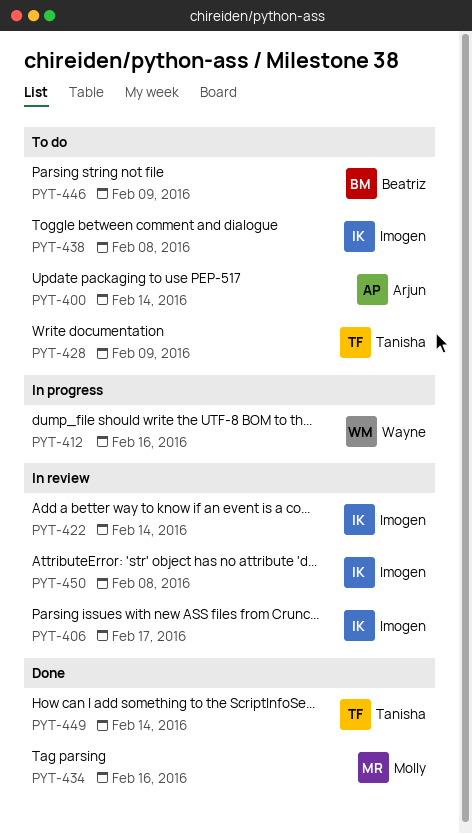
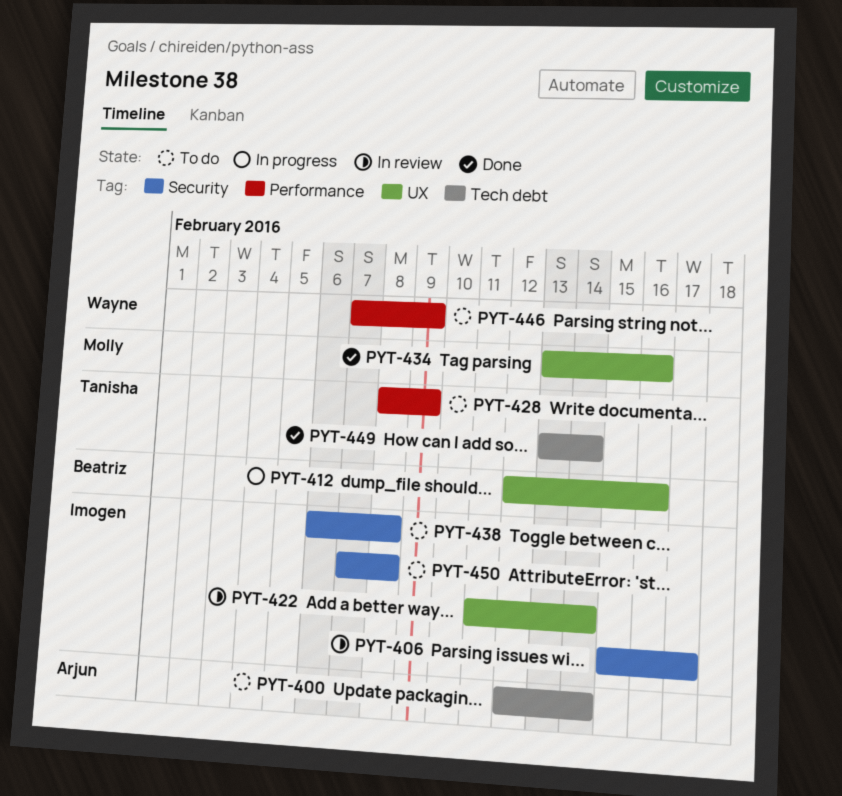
PYT-412, owner: Wayne -> Beatriz
PYT-446, owner: Beatriz -> Wayne
PYT-450, status: In review -> To do

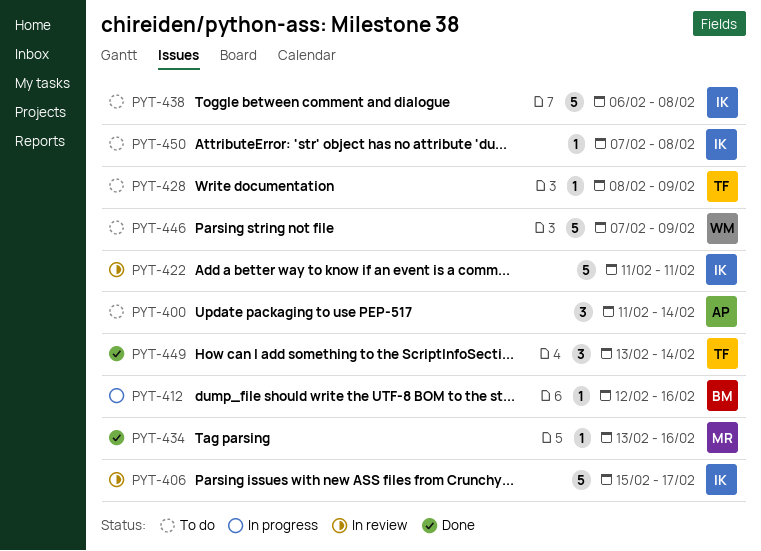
PYT-400, start: Feb 12 -> Feb 11
PYT-422, due: Feb 14 -> Feb 11

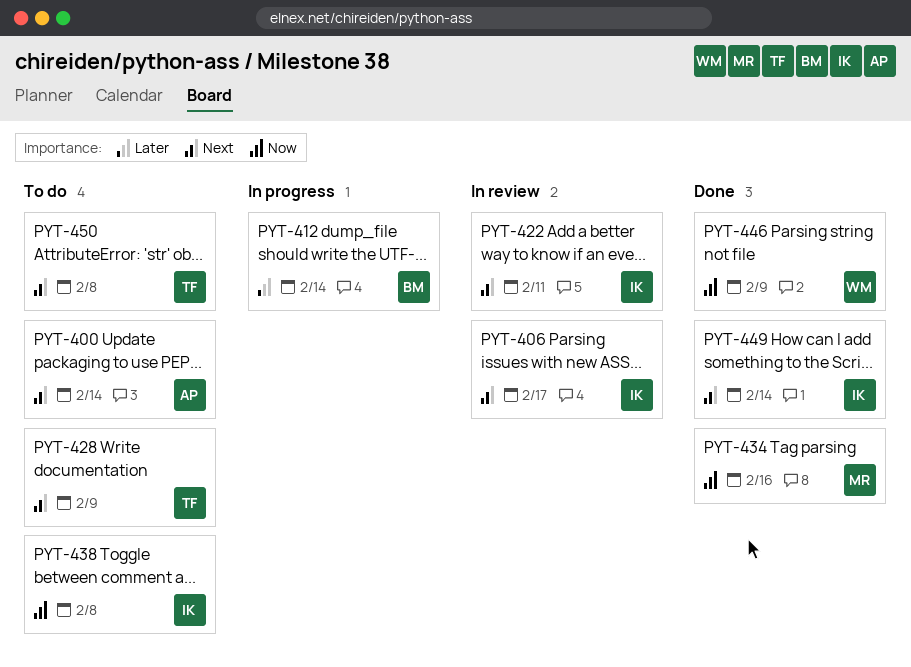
PYT-412, due: Feb 16 -> Feb 14
PYT-446, status: To do -> Done
PYT-449, owner: TF -> IK
PYT-450, owner: IK -> TF

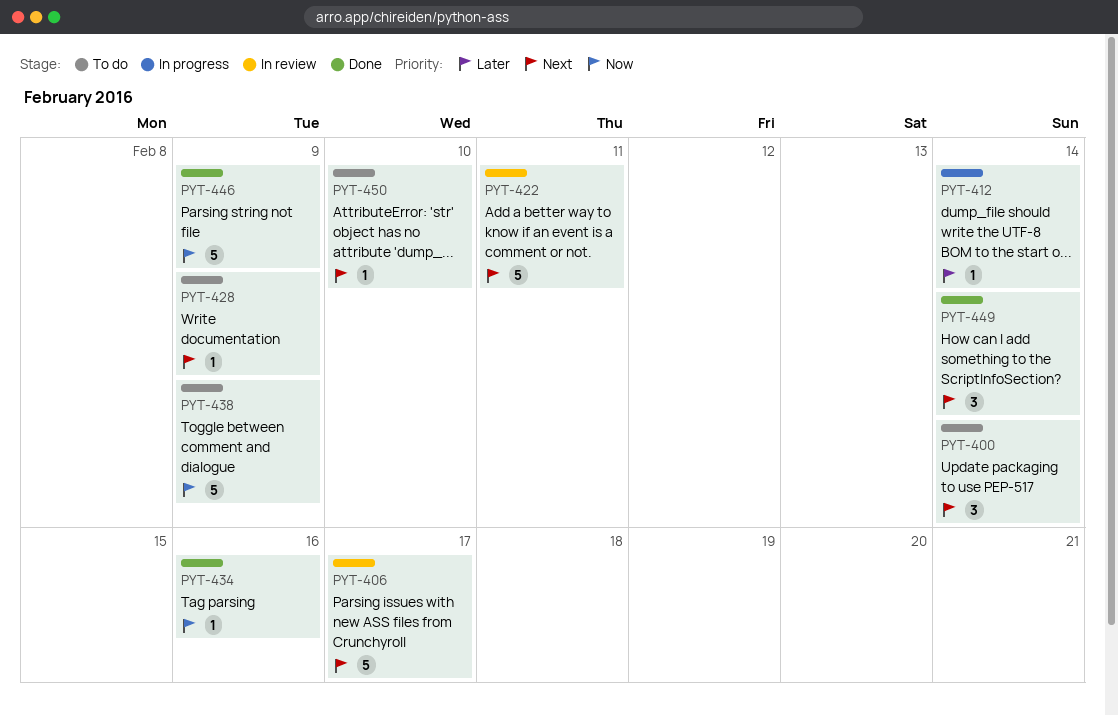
PYT-438, due: Feb 8 -> Feb 9
PYT-450, due: Feb 8 -> Feb 10

